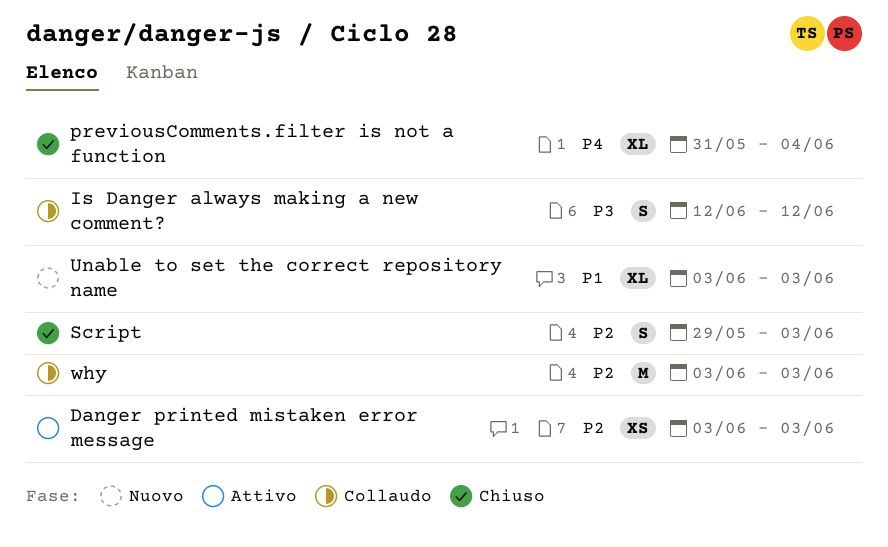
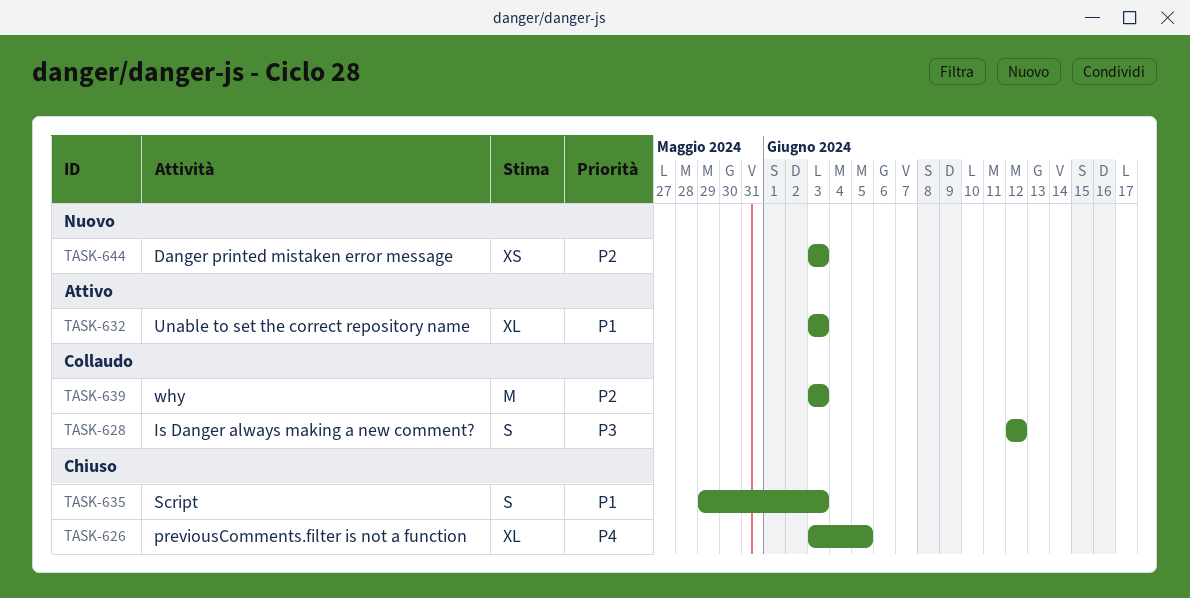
Danger printed mistaken error message, status: Attivo -> Nuovo
previousComments.filter is not a function, start: May 31 -> Jun 3
previousComments.filter is not a function, due: Jun 4 -> Jun 5
Script, priority: P2 -> P1
Unable to set the correct repository name, status: Nuovo -> Attivo

